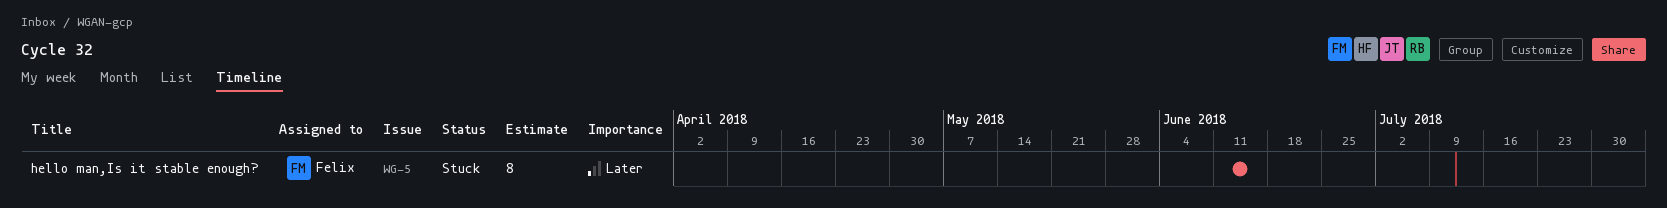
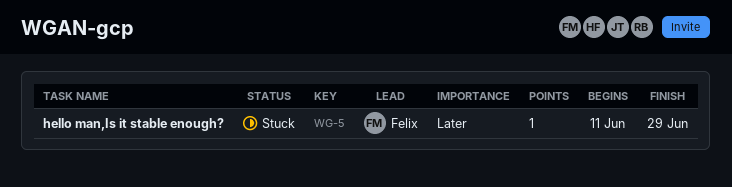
WG-5, estimate: 8 -> 1
WG-5, due: Jun 15 -> Jun 29

